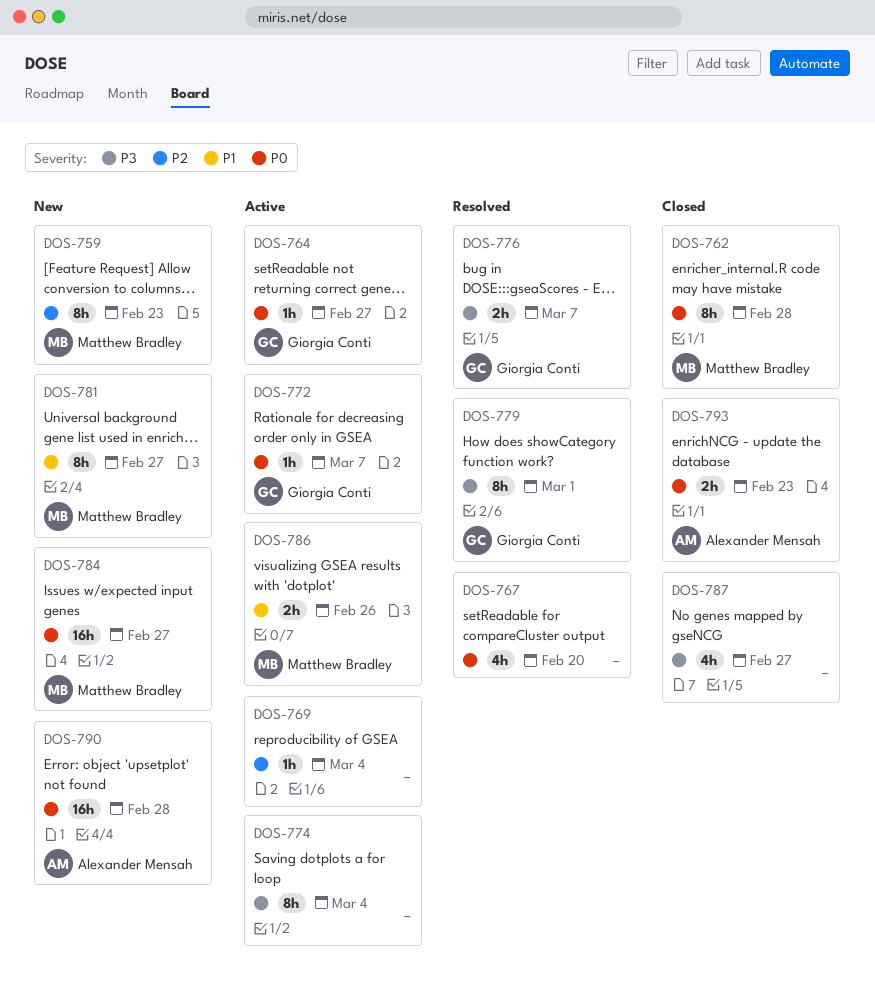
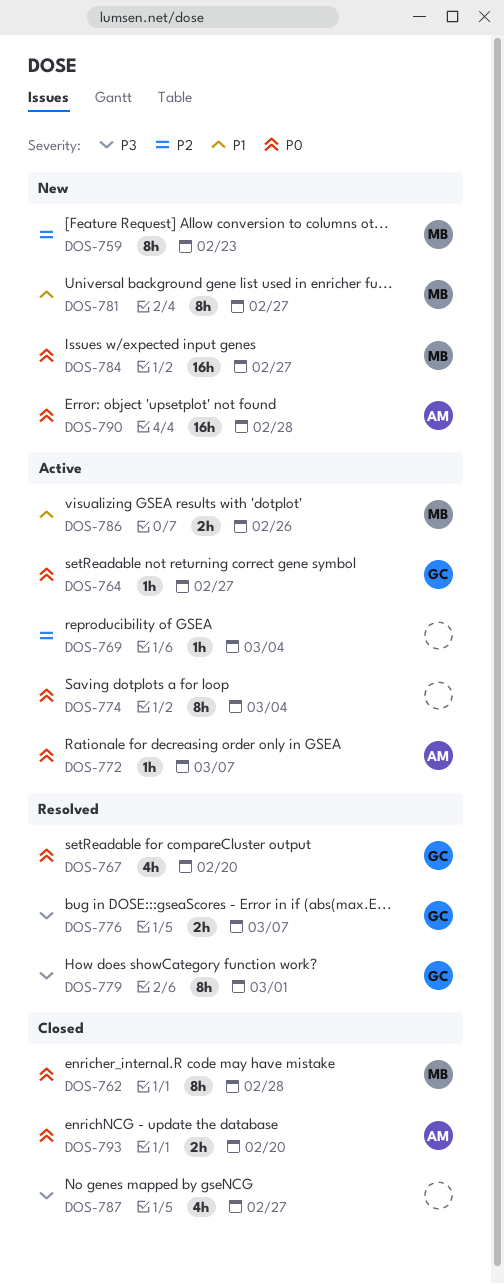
DOS-767, owner: none -> Giorgia Conti
DOS-772, owner: Giorgia Conti -> Alexander Mensah
DOS-774, priority: P3 -> P0
DOS-793, due: Feb 23 -> Feb 20

